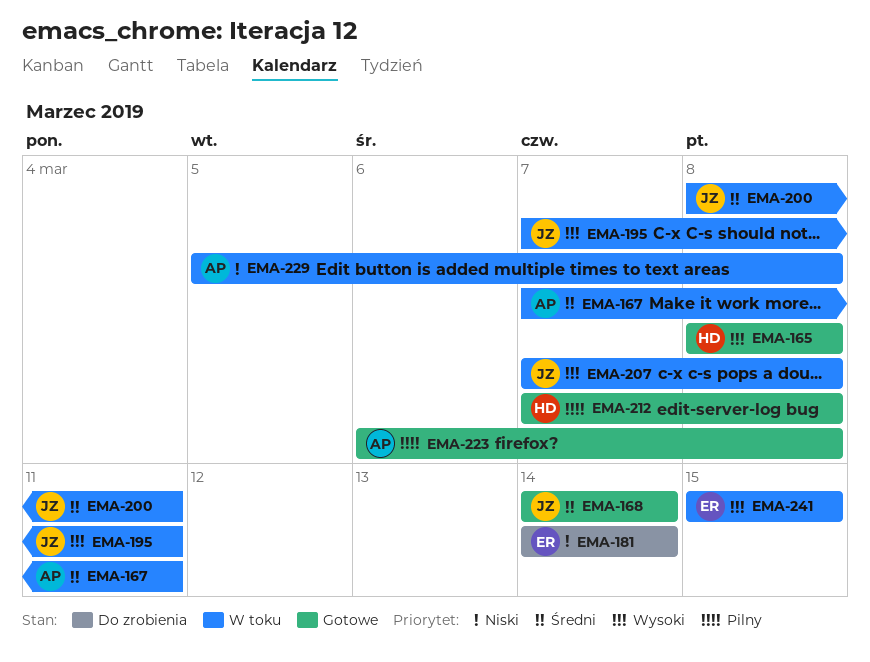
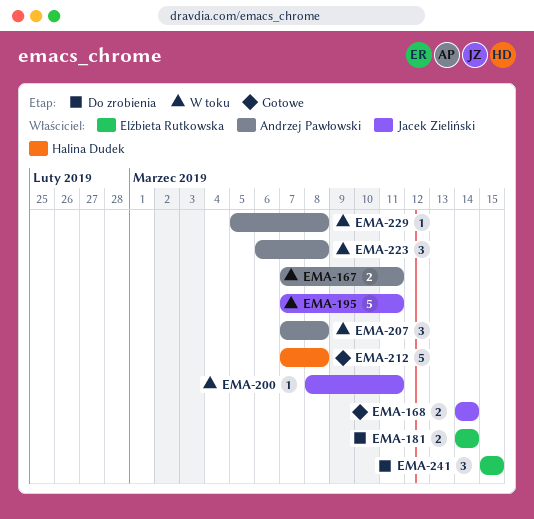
EMA-165: present -> none
EMA-207, owner: Jacek Zieliński -> Andrzej Pawłowski
EMA-223, status: Gotowe -> W toku
EMA-241, status: W toku -> Do zrobienia

